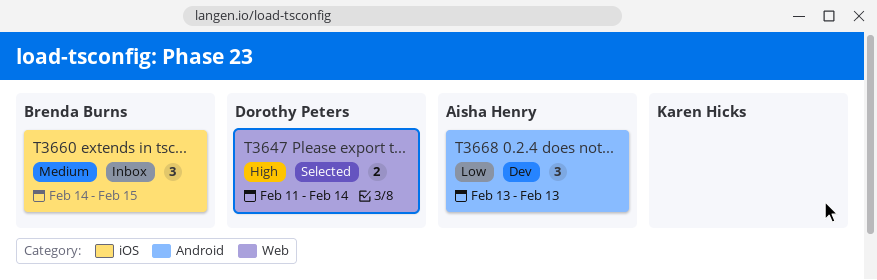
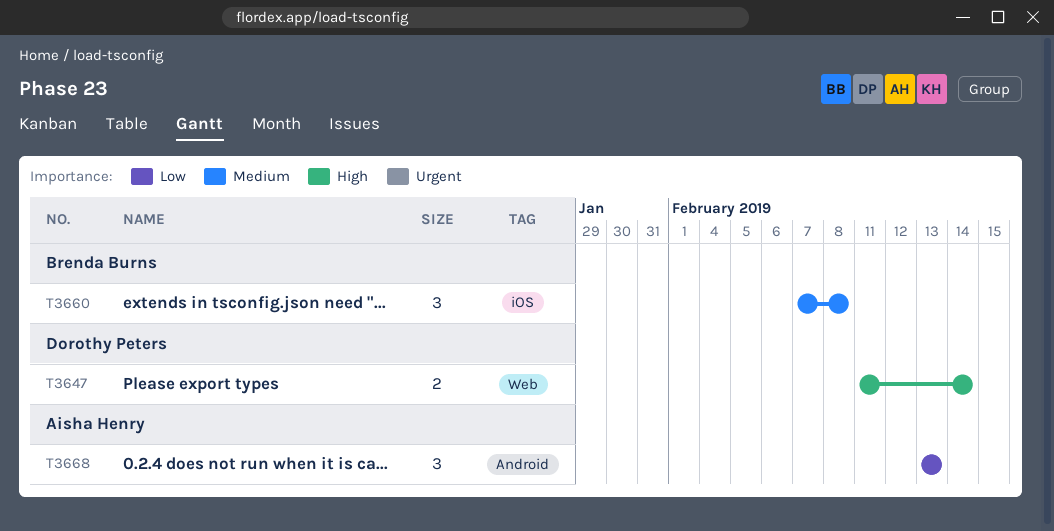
T3660, start: Feb 14 -> Feb 7
T3660, due: Feb 15 -> Feb 8

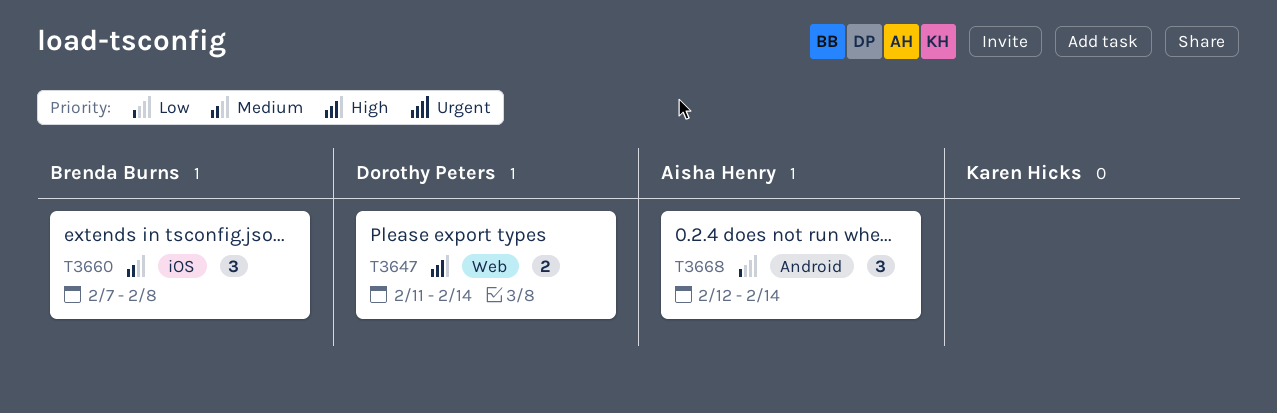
T3668, start: Feb 13 -> Feb 12
T3668, due: Feb 13 -> Feb 14

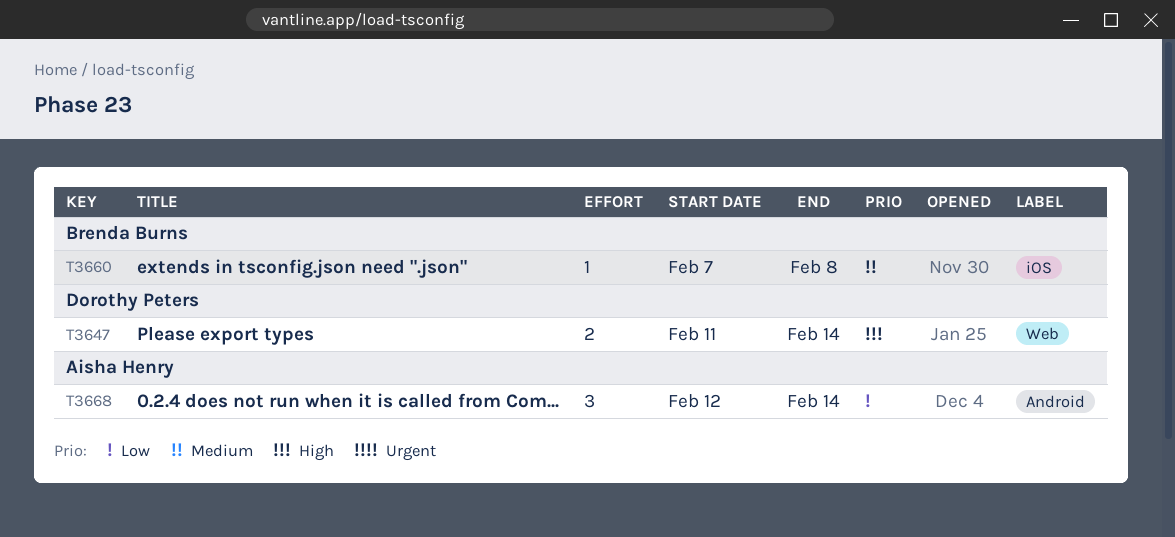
T3660, estimate: 3 -> 1

